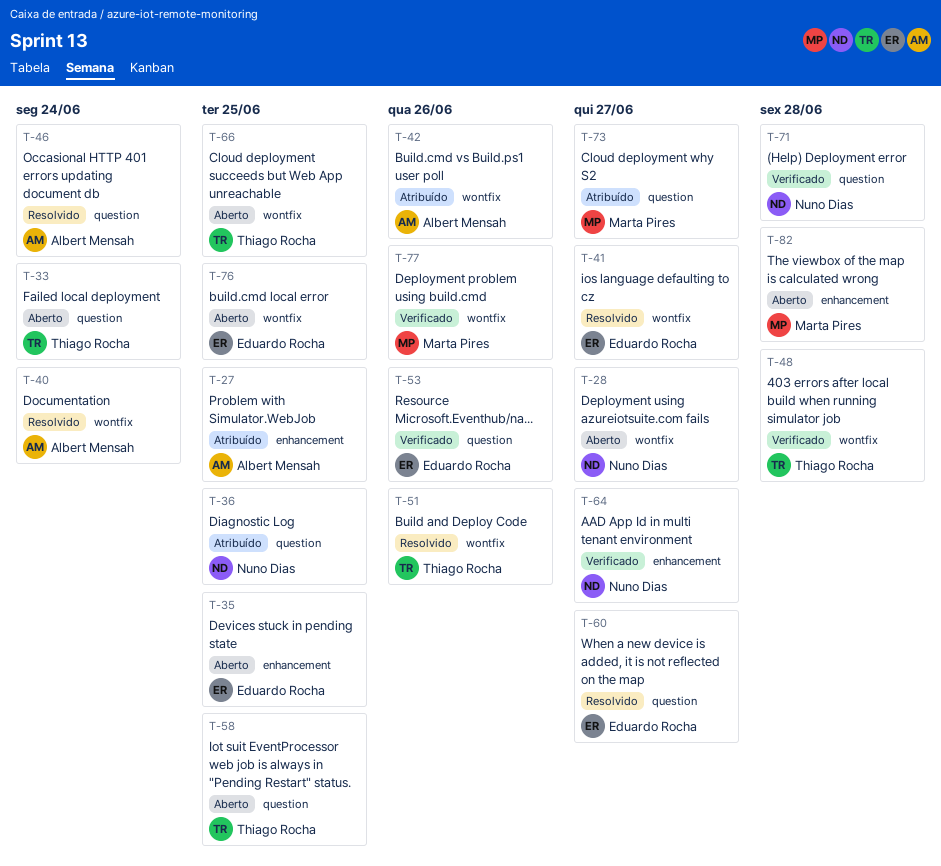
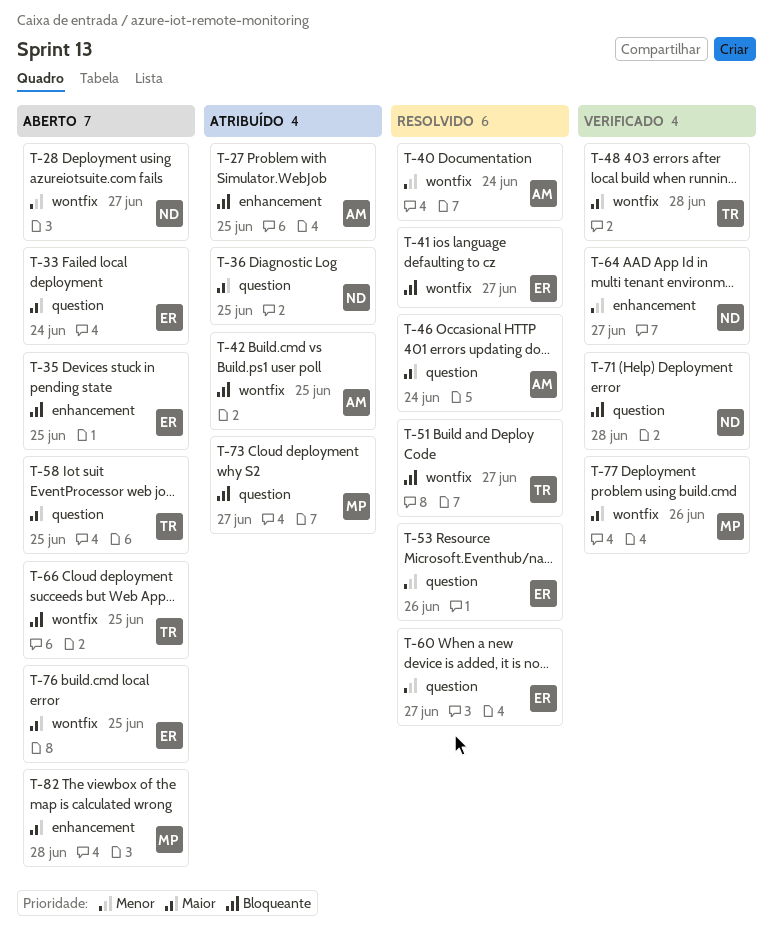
T-33, owner: Thiago Rocha -> Eduardo Rocha
T-42, due: Jun 26 -> Jun 25
T-51, due: Jun 26 -> Jun 27
T-53, status: Verificado -> Resolvido

